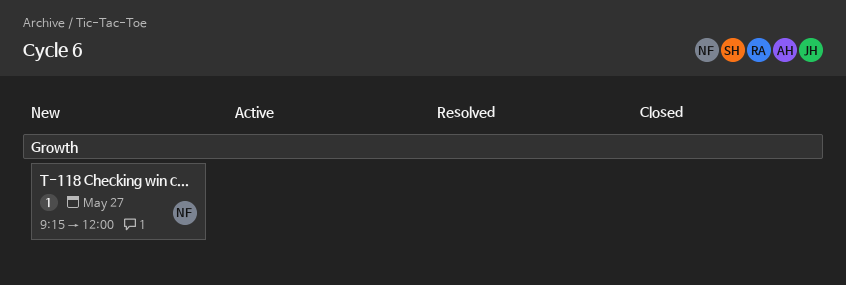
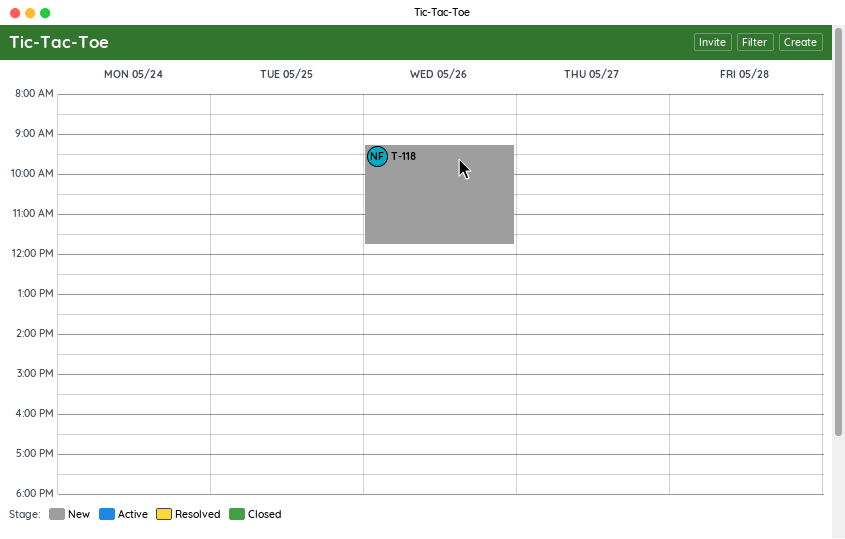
T-118, day: May 27 -> May 26
T-118, ends: 12:00 -> 11:45

